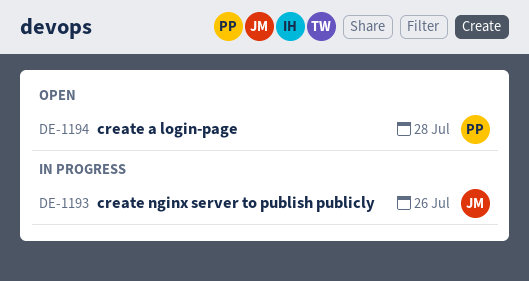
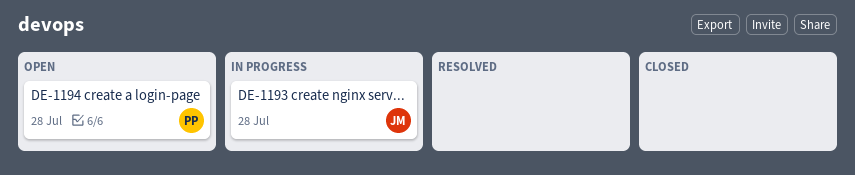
DE-1193, due: Jul 26 -> Jul 28

